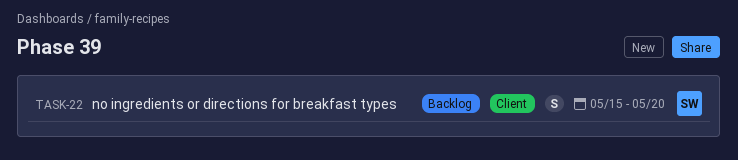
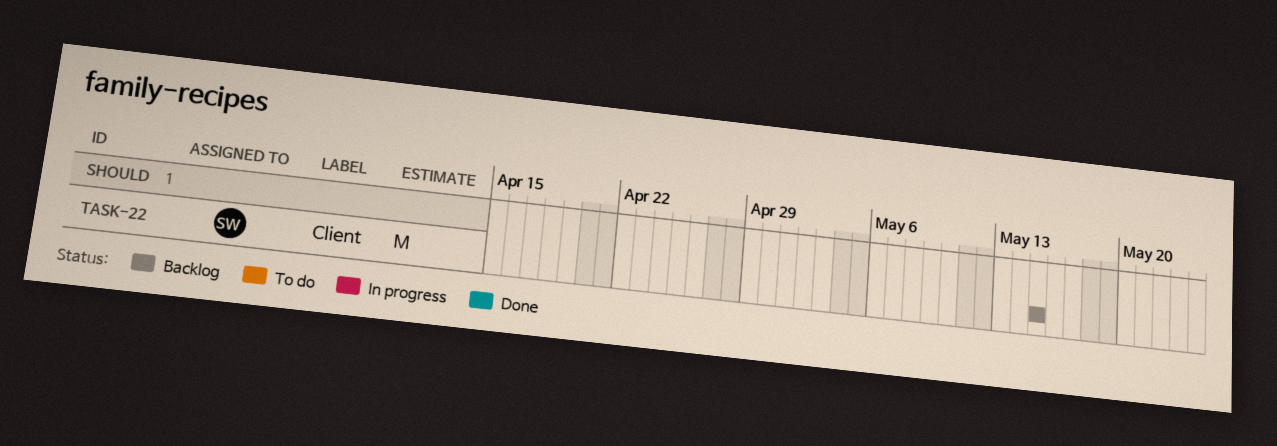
TASK-22, estimate: S -> M
TASK-22, due: May 20 -> May 15

